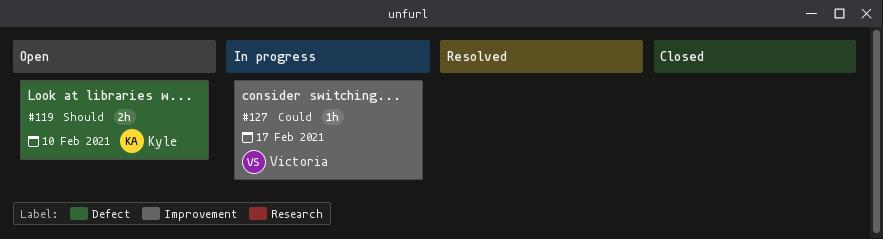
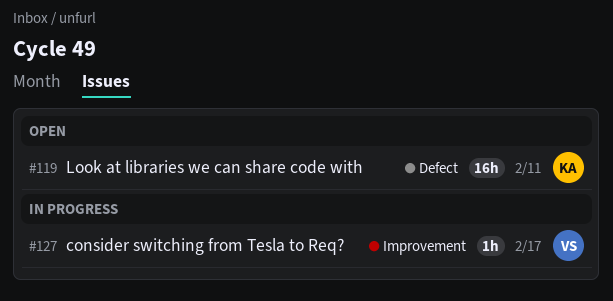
#119, estimate: 2h -> 16h
#119, due: Feb 10 -> Feb 11

